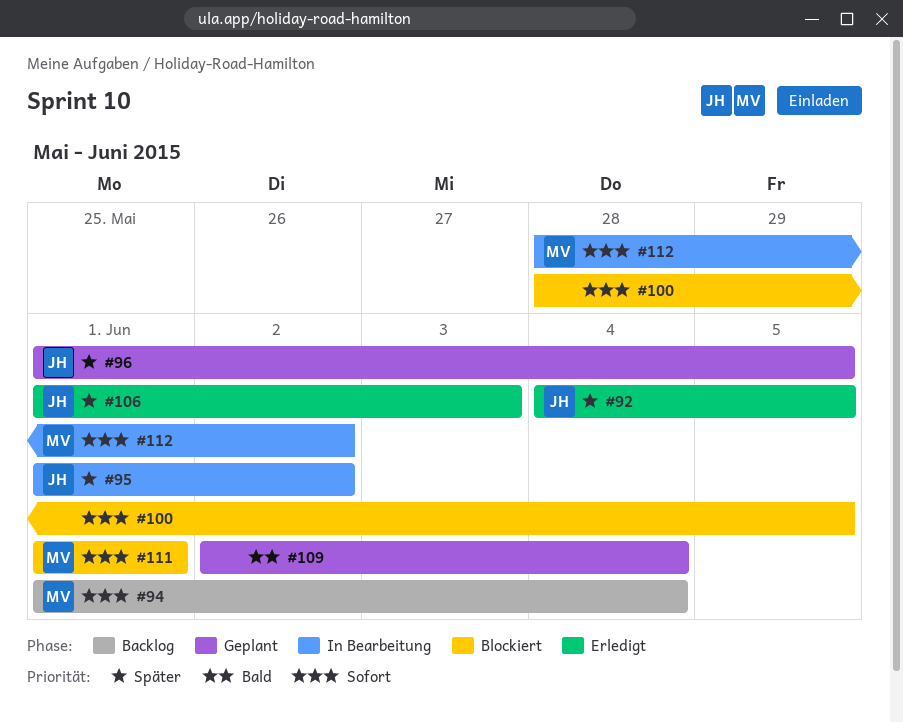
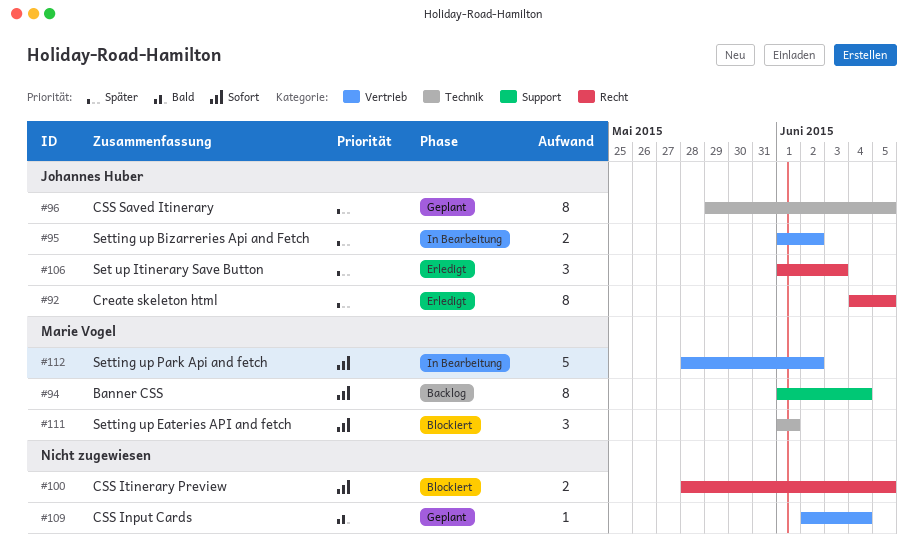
#96, start: Jun 1 -> May 29

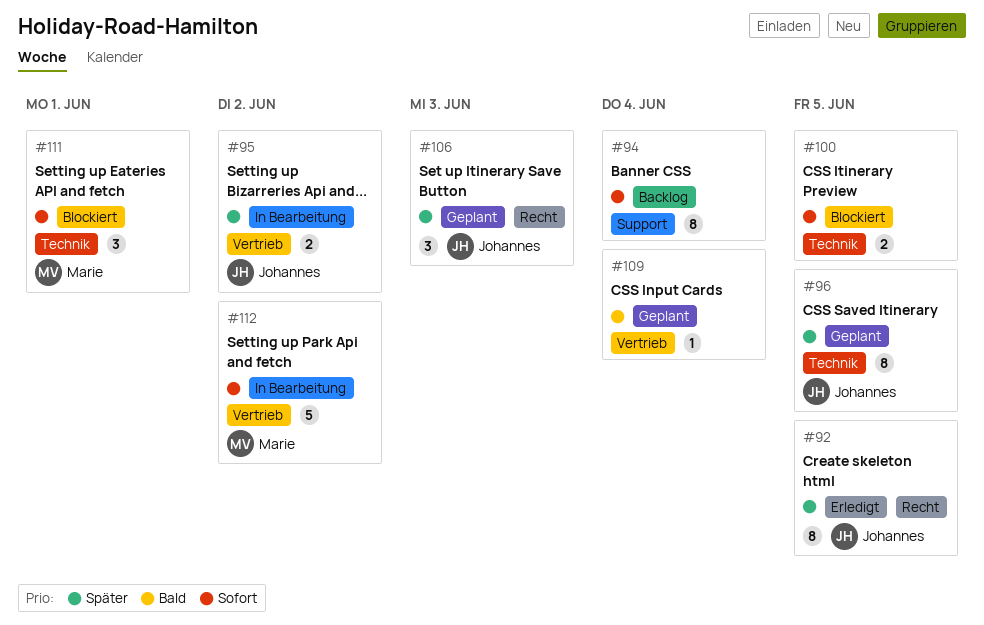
#94, owner: Marie Vogel -> none
#100, label: Recht -> Technik
#106, status: Erledigt -> Geplant

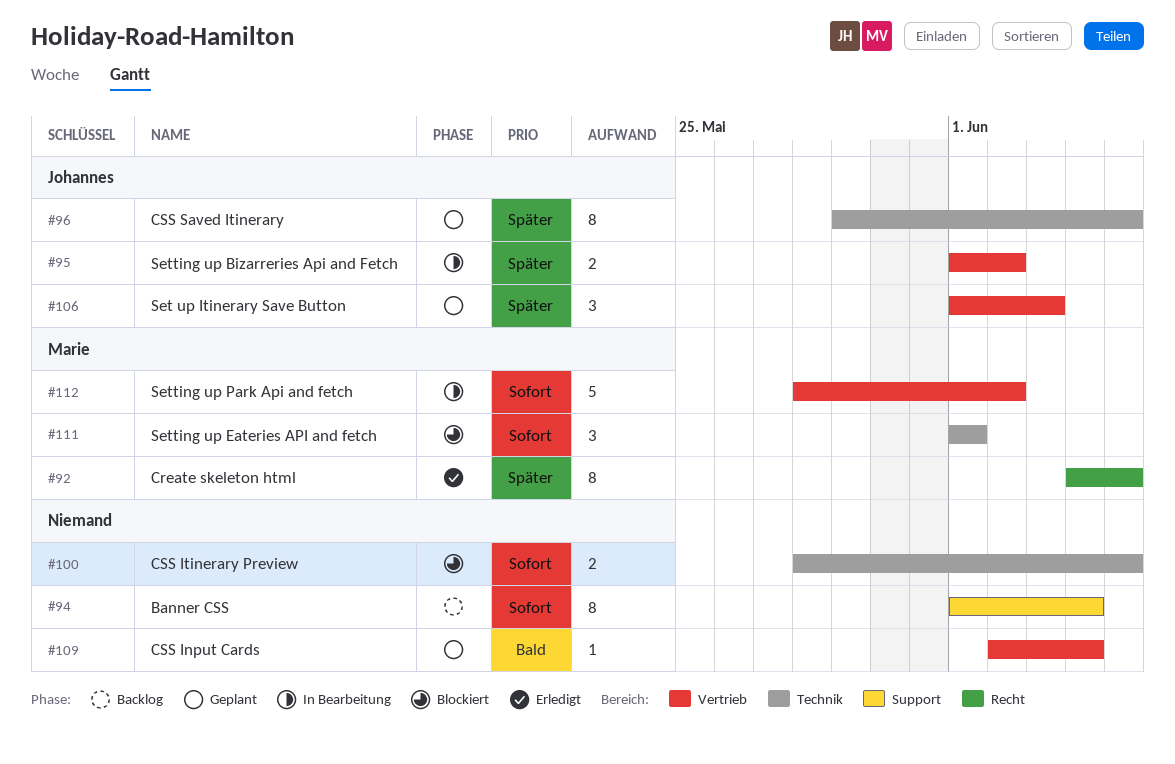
#92, owner: Johannes -> Marie
#106, label: Recht -> Vertrieb

